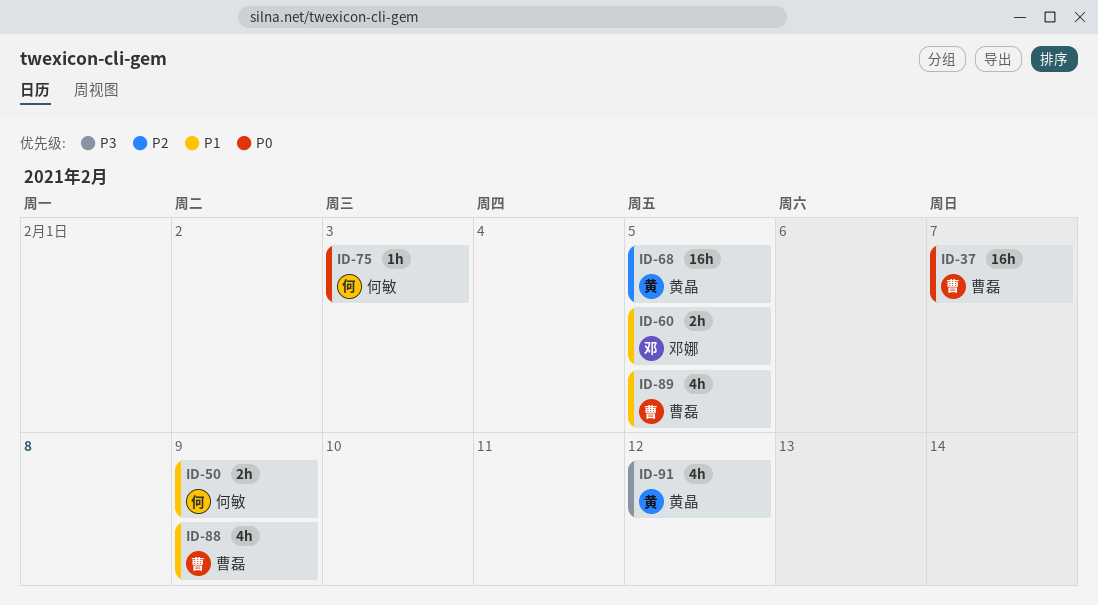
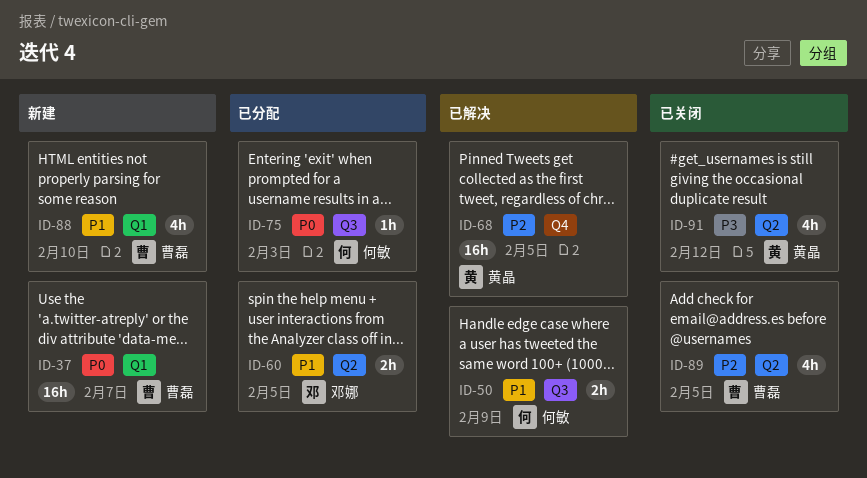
ID-88, due: Feb 9 -> Feb 10
ID-89, priority: P1 -> P2

